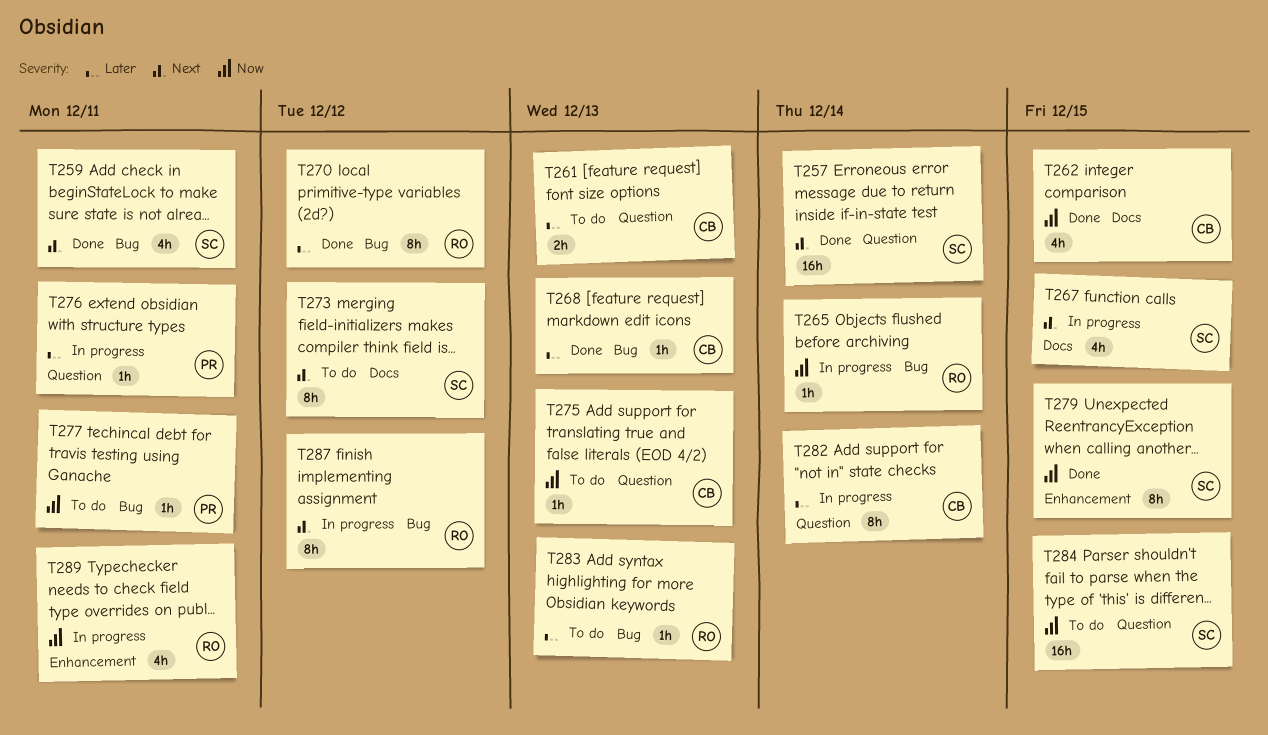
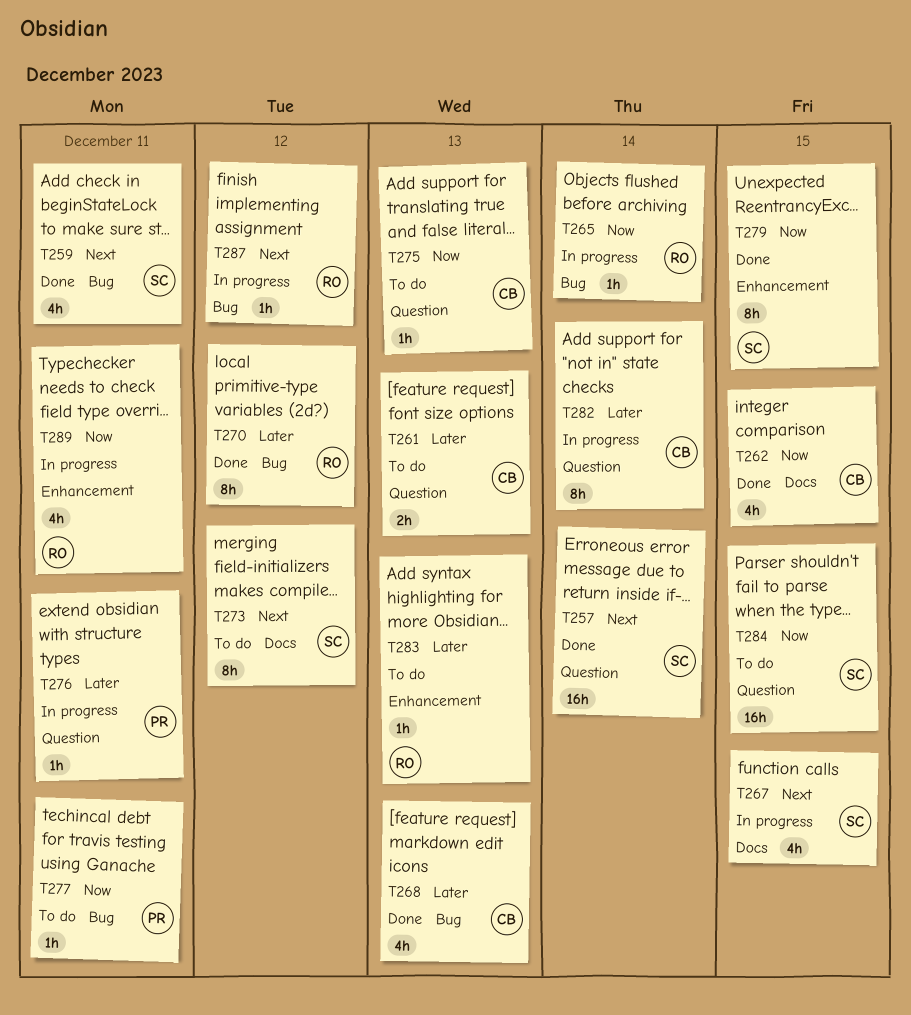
T268, estimate: 1h -> 4h
T283, label: Bug -> Enhancement
T287, estimate: 8h -> 1h

